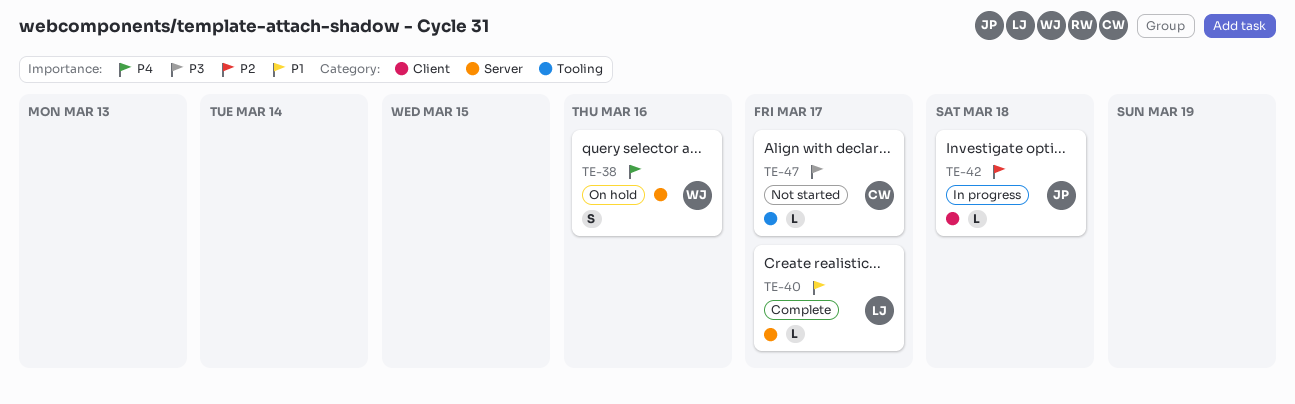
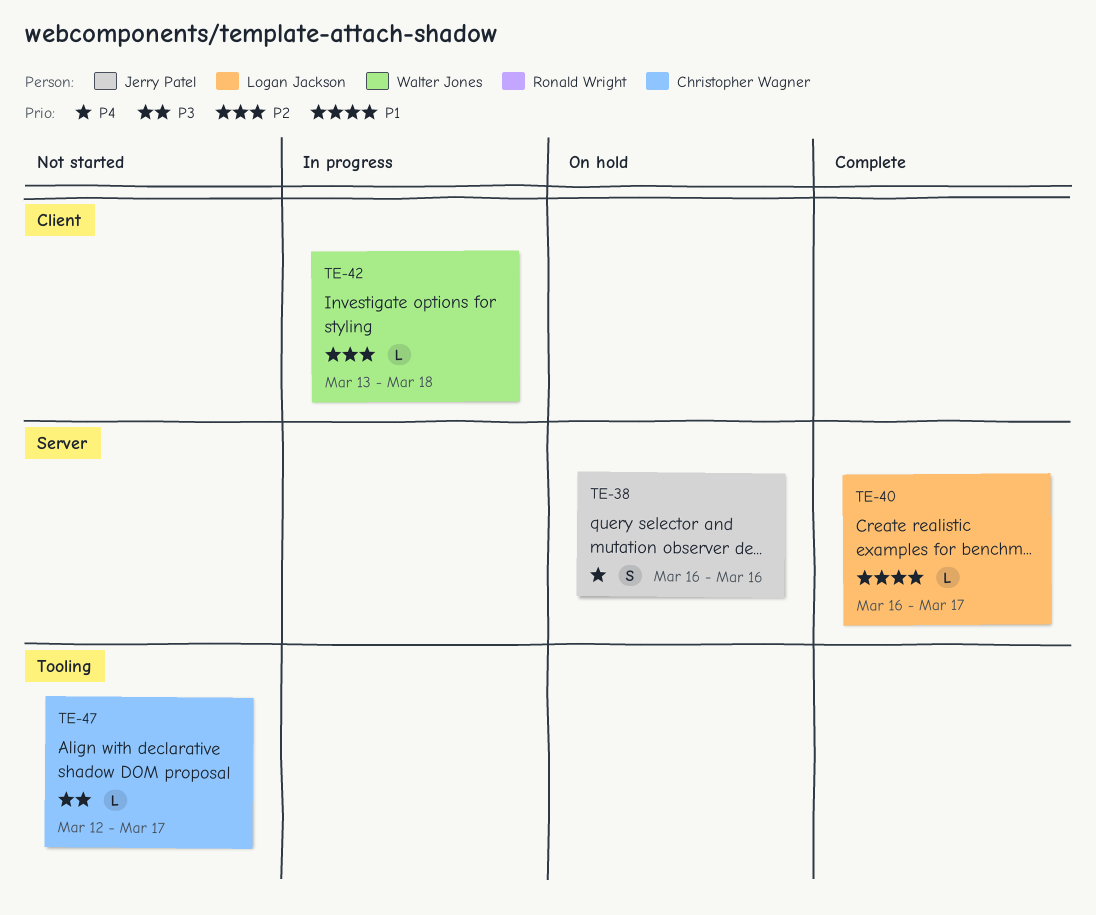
TE-38, owner: Walter Jones -> Jerry Patel
TE-42, owner: Jerry Patel -> Walter Jones

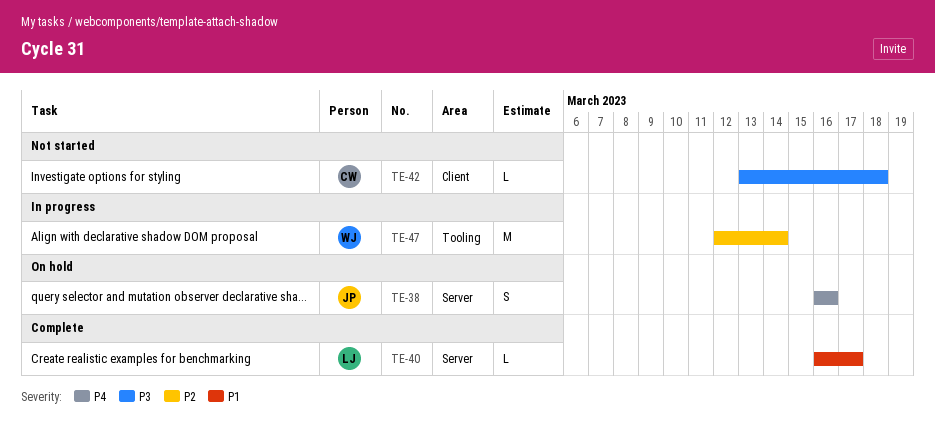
TE-42, status: In progress -> Not started
TE-42, owner: Walter Jones -> Christopher Wagner
TE-42, priority: P2 -> P3
TE-47, status: Not started -> In progress
TE-47, owner: Christopher Wagner -> Walter Jones
TE-47, priority: P3 -> P2
TE-47, estimate: L -> M
TE-47, due: Mar 17 -> Mar 14

